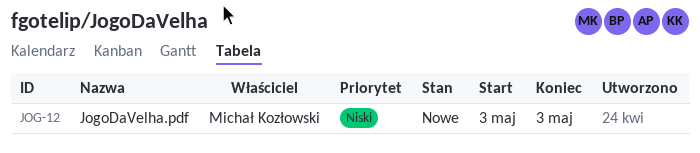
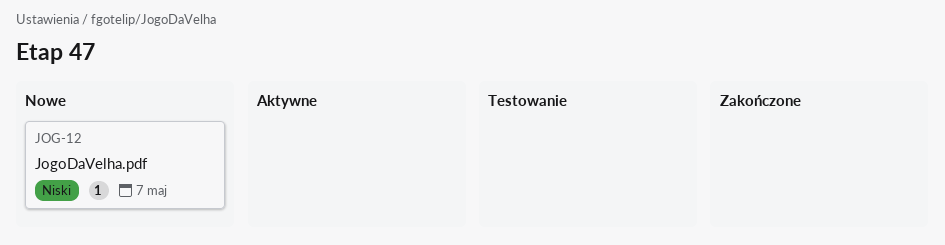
JOG-12, due: May 3 -> May 7

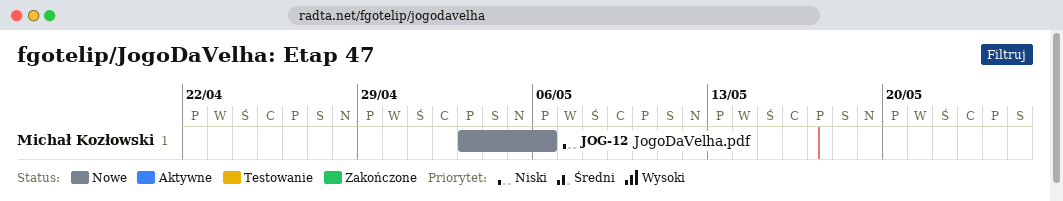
JOG-12, due: May 7 -> May 6

